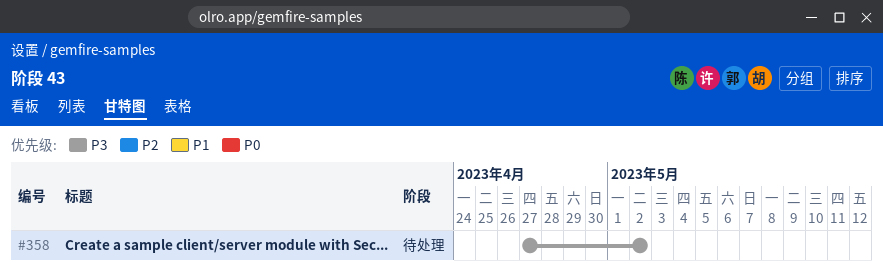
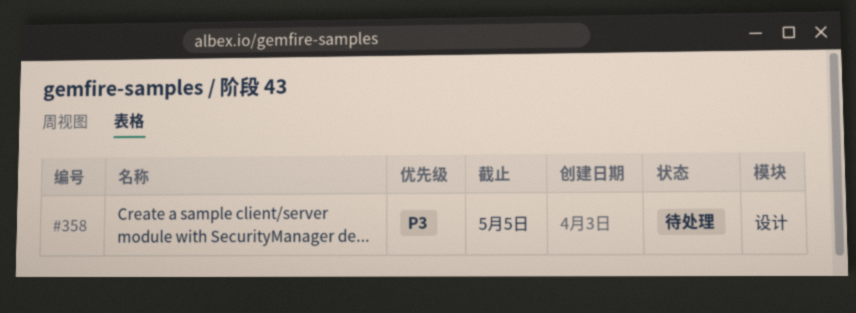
#358, due: May 2 -> May 5

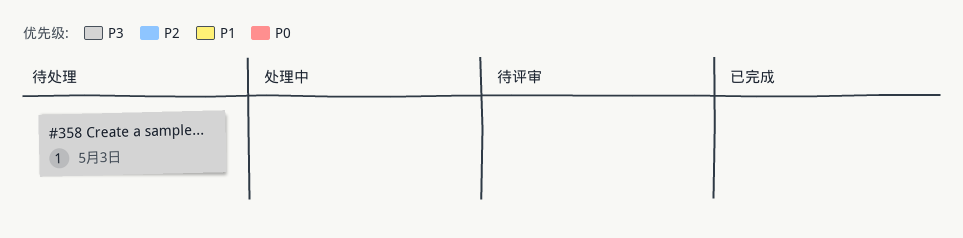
#358, due: May 5 -> May 3

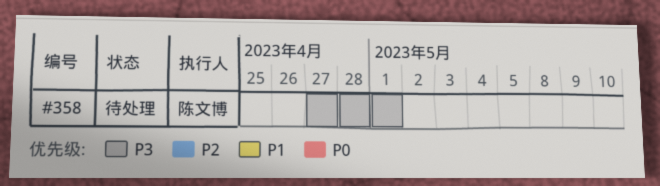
#358, due: May 3 -> May 1

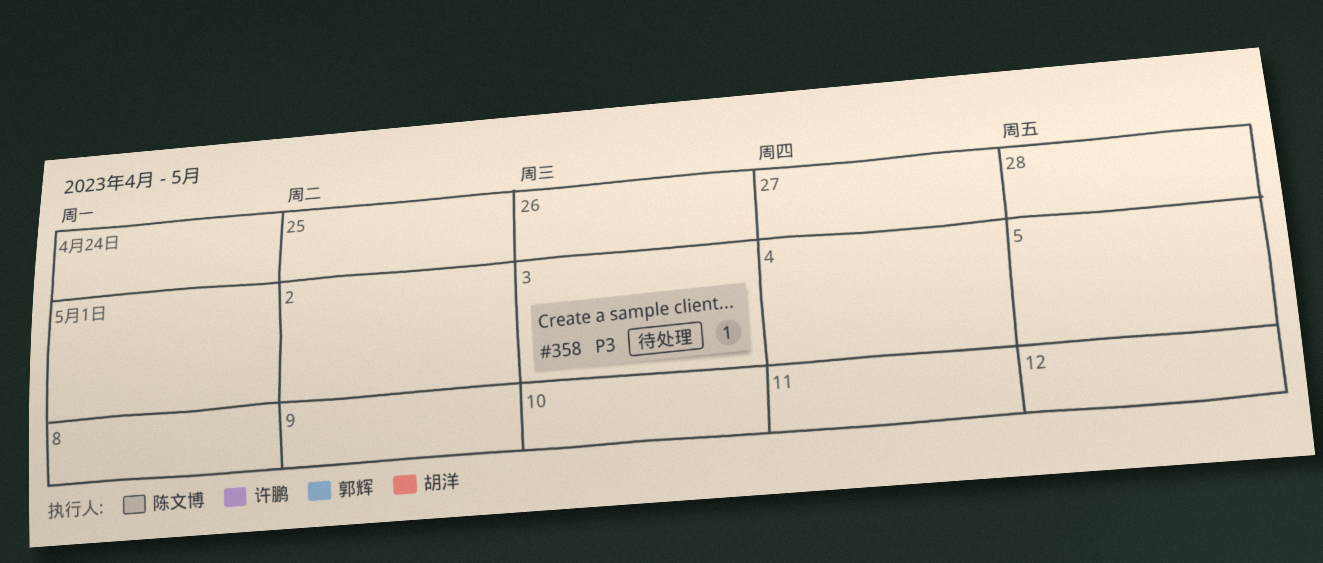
#358, due: May 1 -> May 3

